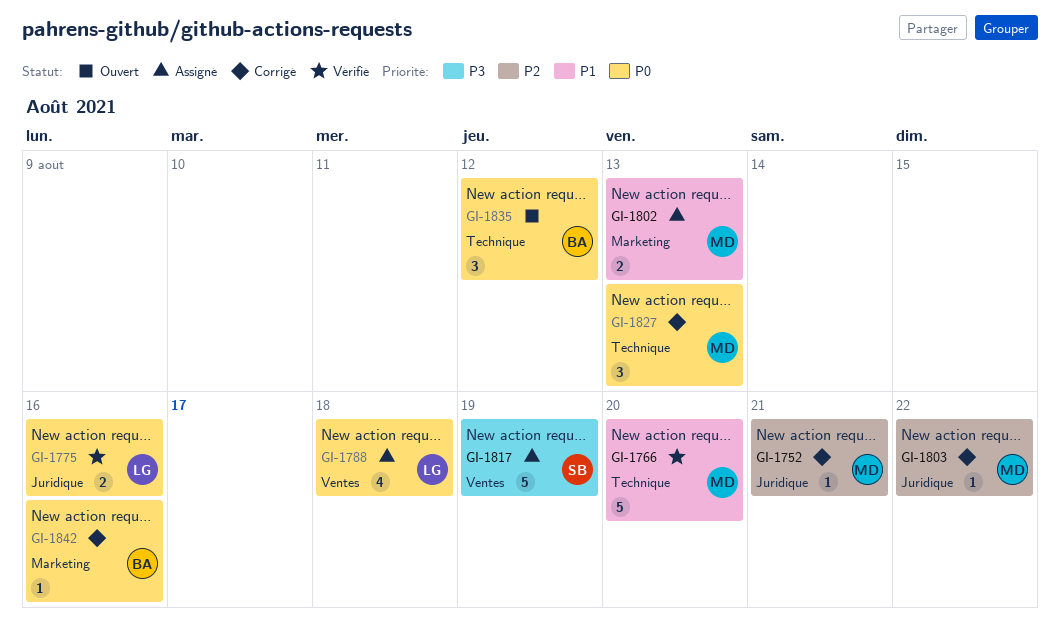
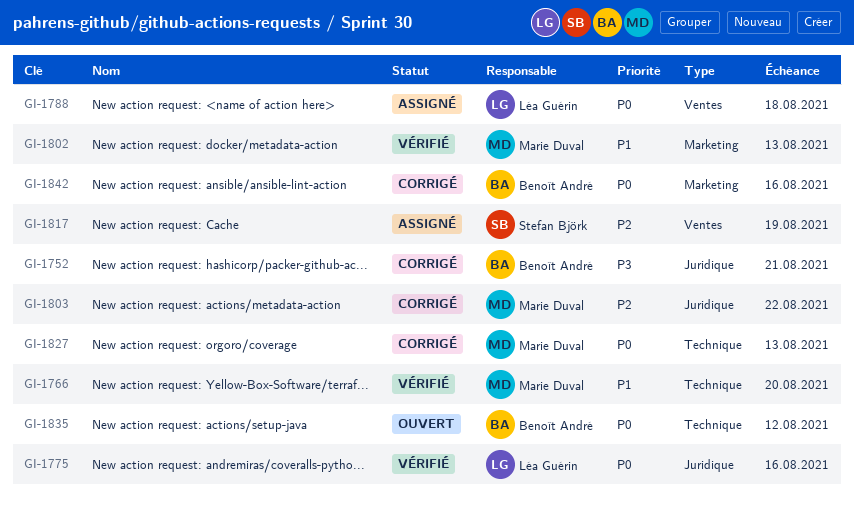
GI-1752, owner: Marie Duval -> Benoît André
GI-1752, priority: P2 -> P3
GI-1802, status: Assigné -> Vérifié
GI-1817, priority: P3 -> P2

